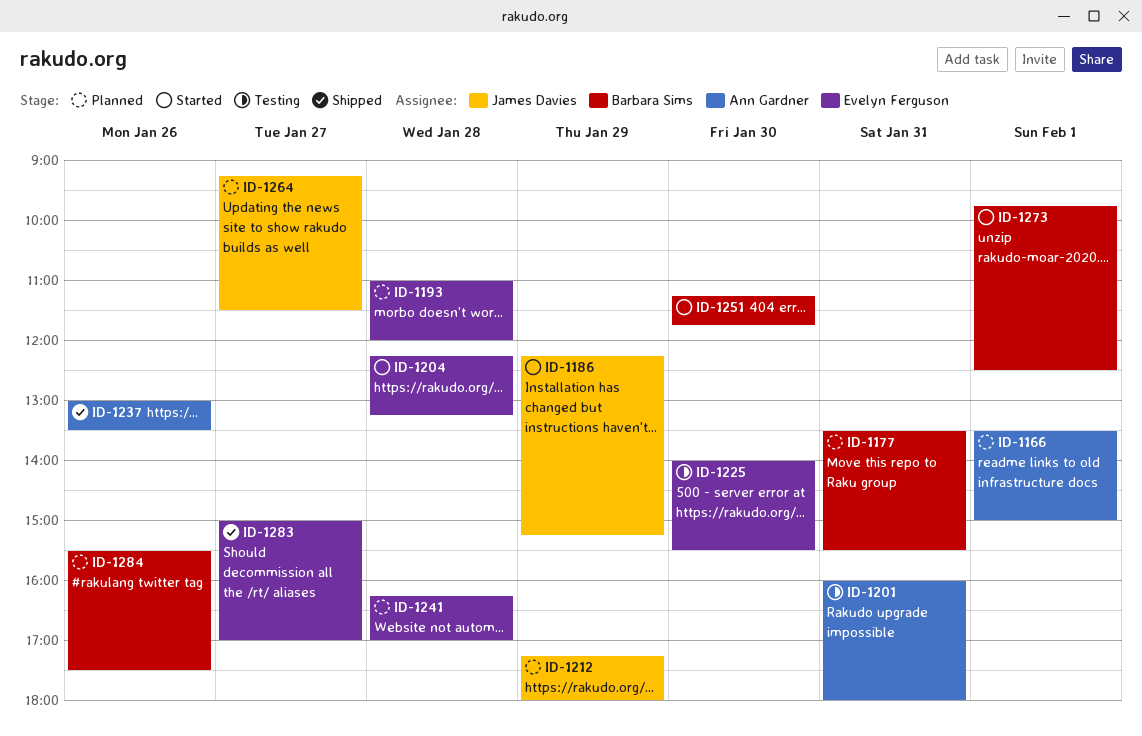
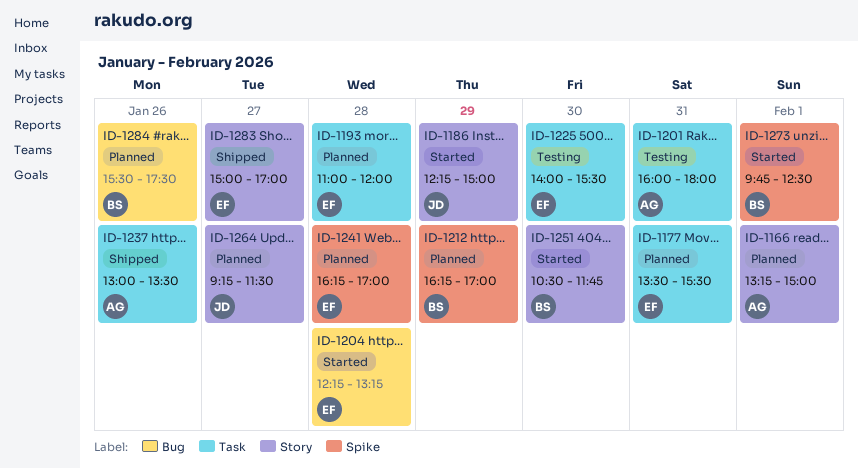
ID-1166, begins: 13:30 -> 13:15
ID-1177, owner: Barbara Sims -> Evelyn Ferguson
ID-1186, ends: 15:15 -> 15:00
ID-1212, owner: James Davies -> Barbara Sims
ID-1212, begins: 17:15 -> 16:15
ID-1212, ends: 18:00 -> 17:00
ID-1251, begins: 11:15 -> 10:30

